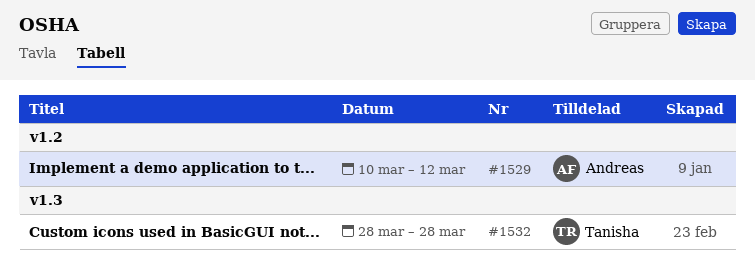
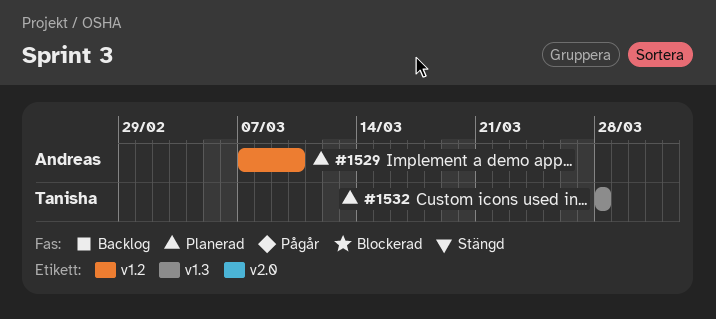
#1529, start: Mar 10 -> Mar 7
#1529, due: Mar 12 -> Mar 10

